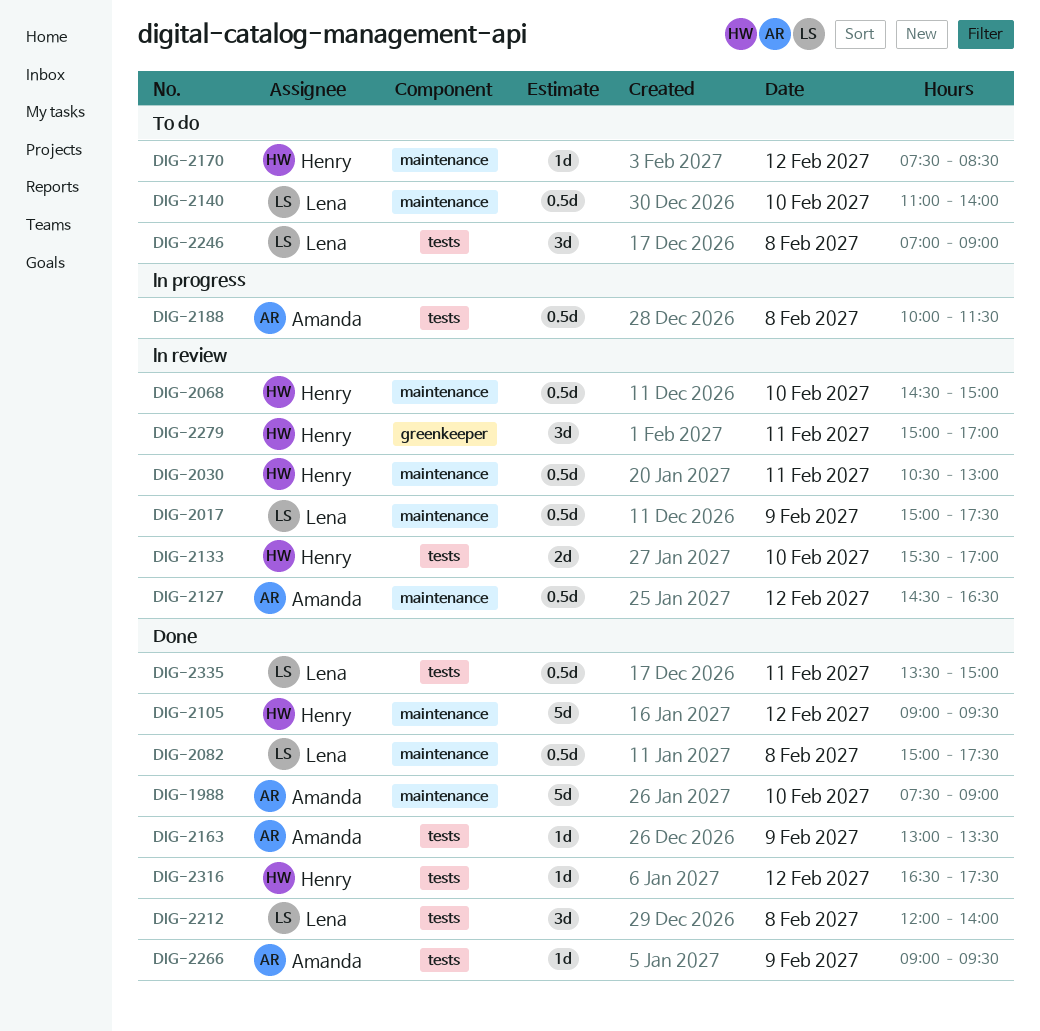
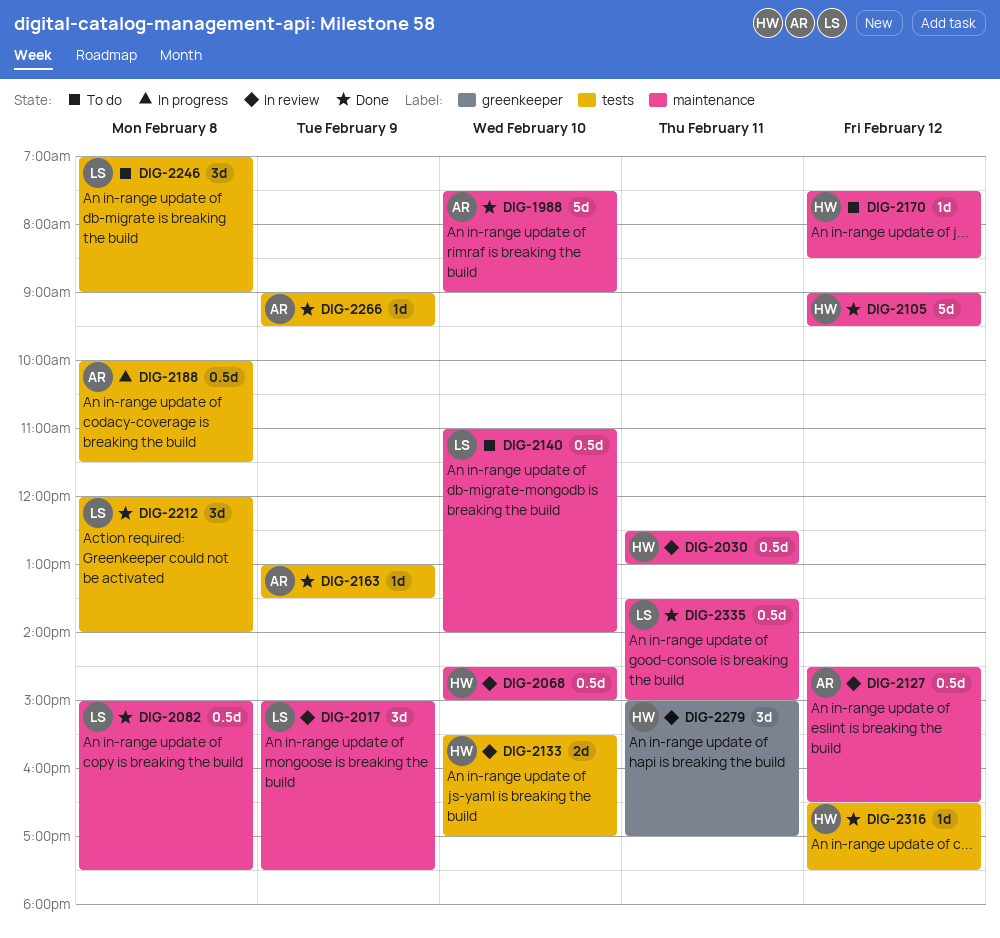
DIG-2017, estimate: 0.5d -> 3d
DIG-2030, begins: 10:30 -> 12:30
DIG-2335, label: tests -> maintenance

